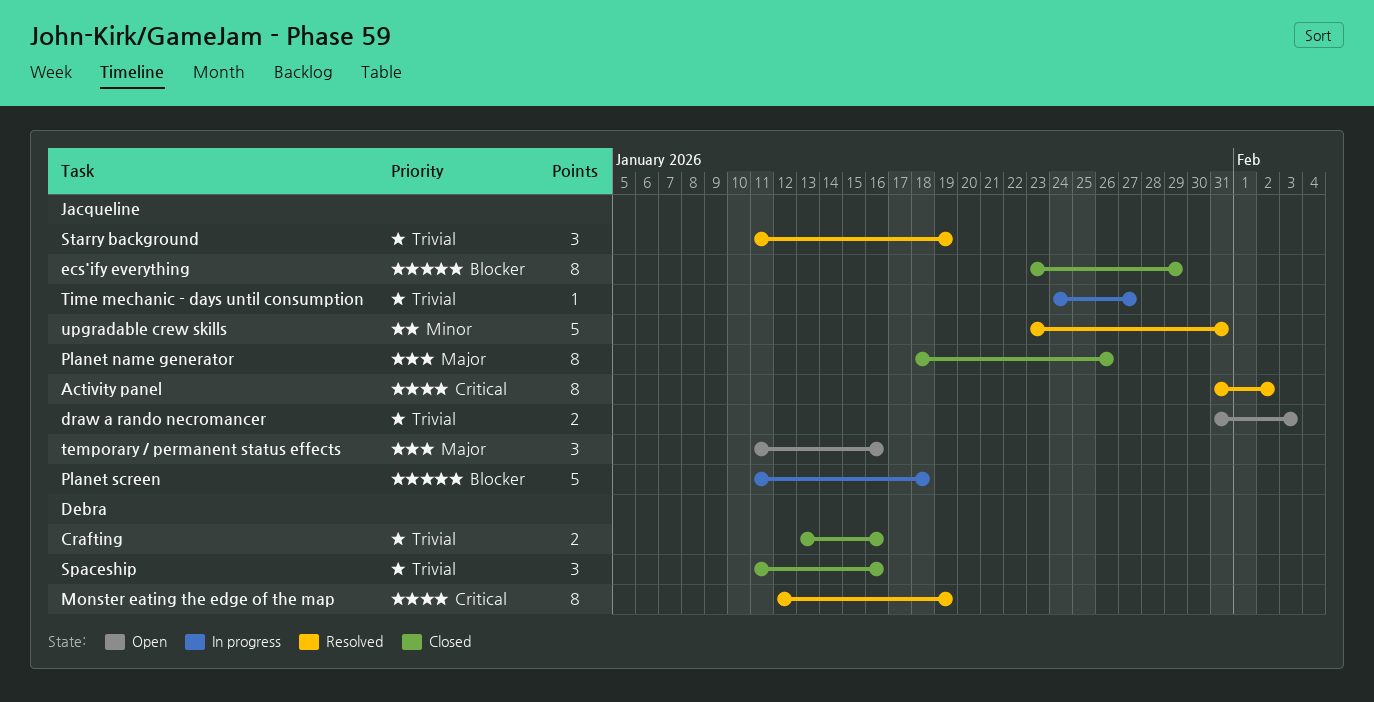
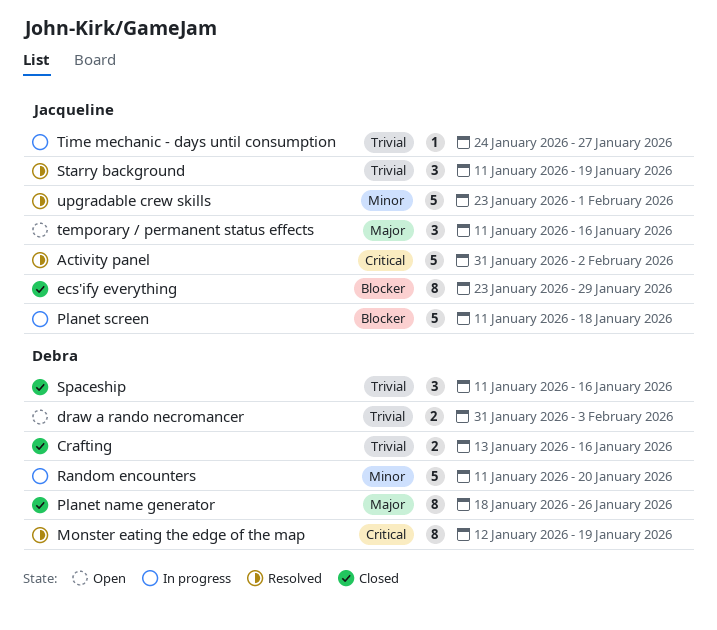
Activity panel, estimate: 8 -> 5
draw a rando necromancer, owner: Jacqueline -> Debra
Planet name generator, owner: Jacqueline -> Debra
Random encounters: none -> present
upgradable crew skills, due: Jan 31 -> Feb 1

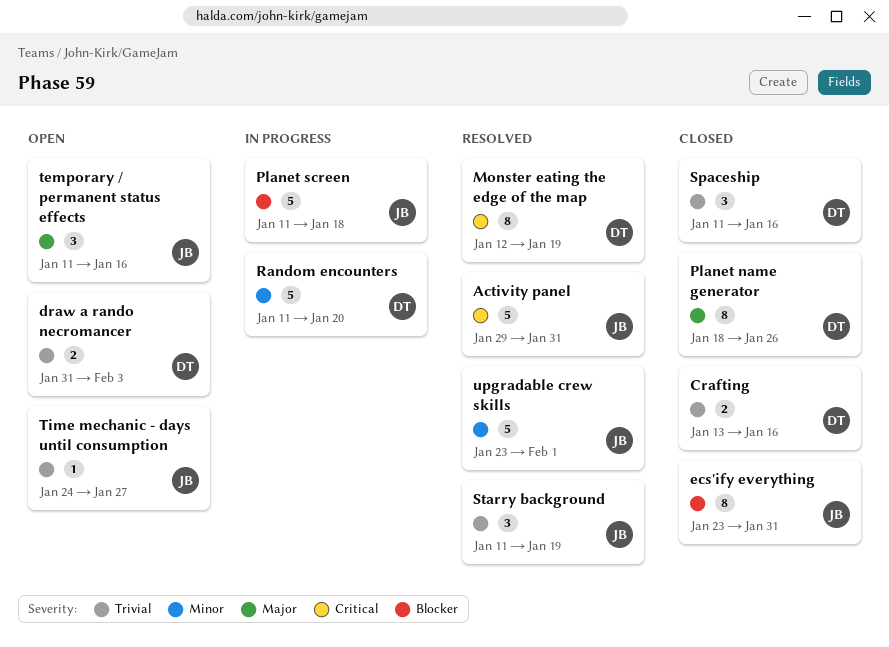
Activity panel, start: Jan 31 -> Jan 29
Activity panel, due: Feb 2 -> Jan 31
ecs'ify everything, due: Jan 29 -> Jan 31
Time mechanic - days until consumption, status: In progress -> Open

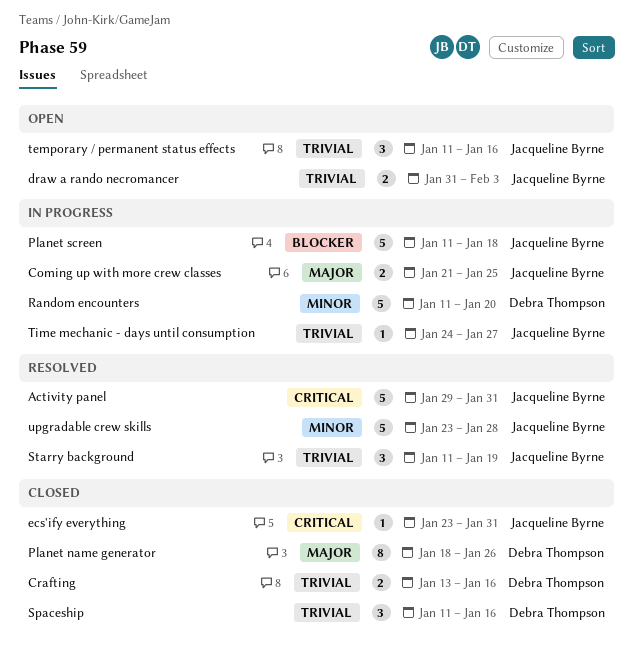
Coming up with more crew classes: none -> present
draw a rando necromancer, owner: Debra Thompson -> Jacqueline Byrne
ecs'ify everything, priority: Blocker -> Critical
ecs'ify everything, estimate: 8 -> 1
Monster eating the edge of the map: present -> none
temporary / permanent status effects, priority: Major -> Trivial
Time mechanic - days until consumption, status: Open -> In progress
upgradable crew skills, due: Feb 1 -> Jan 28

